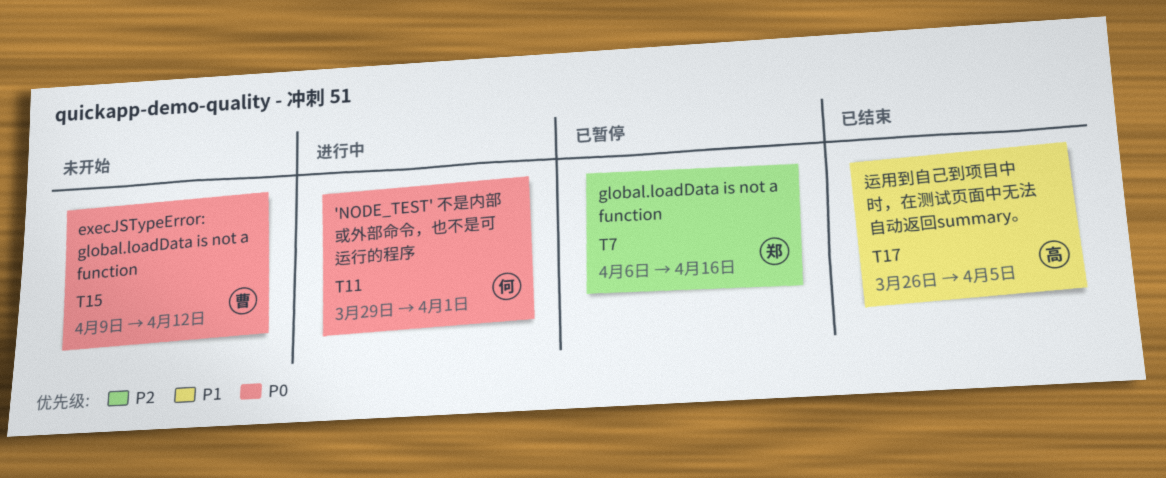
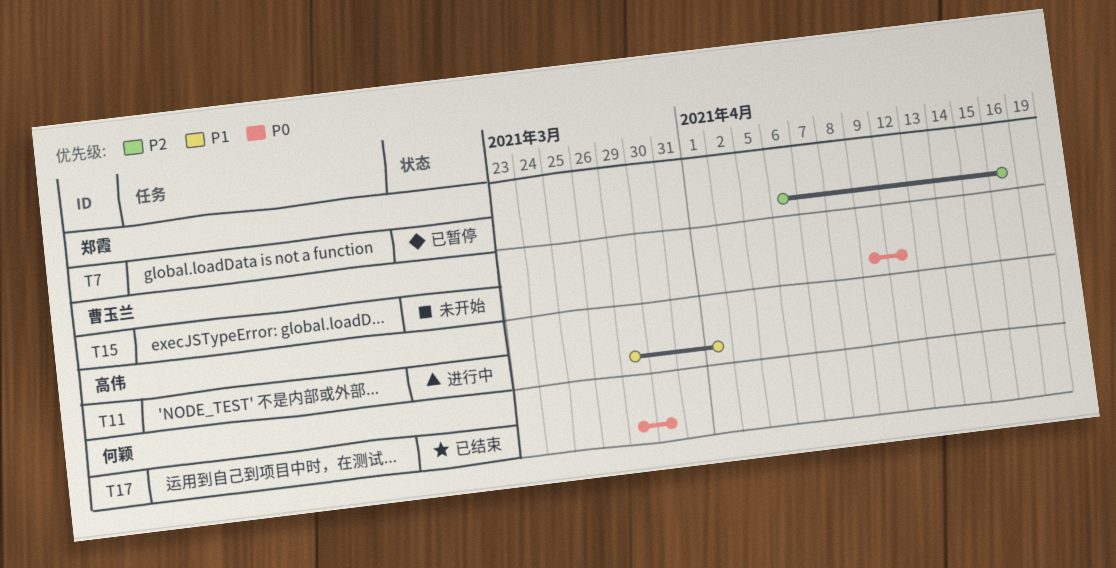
T11, owner: 何颖 -> 高伟
T11, priority: P0 -> P1
T17, owner: 高伟 -> 何颖
T17, priority: P1 -> P0
T17, start: Mar 26 -> Mar 29
T17, due: Apr 5 -> Mar 30

